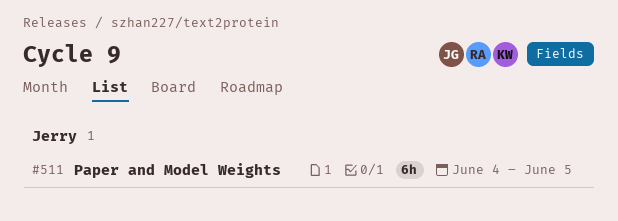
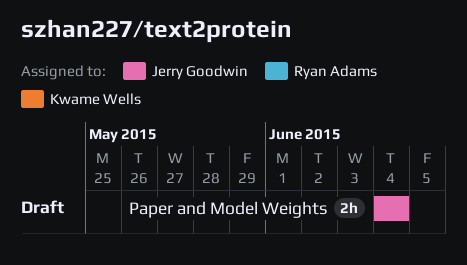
Paper and Model Weights, estimate: 6h -> 2h
Paper and Model Weights, due: Jun 5 -> Jun 4

